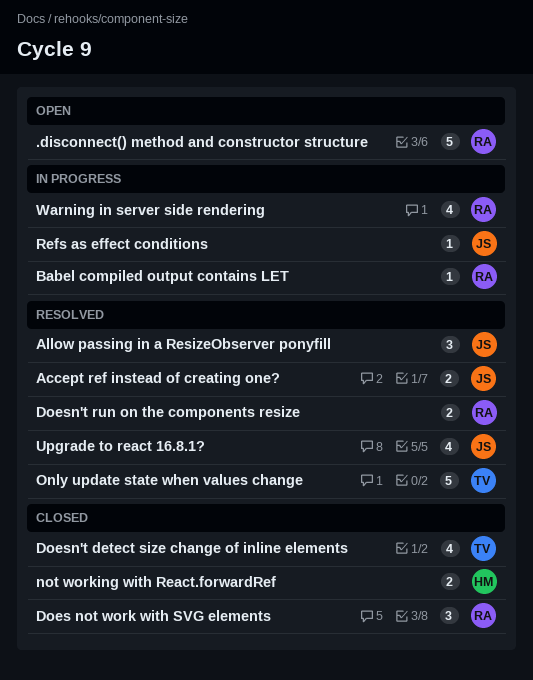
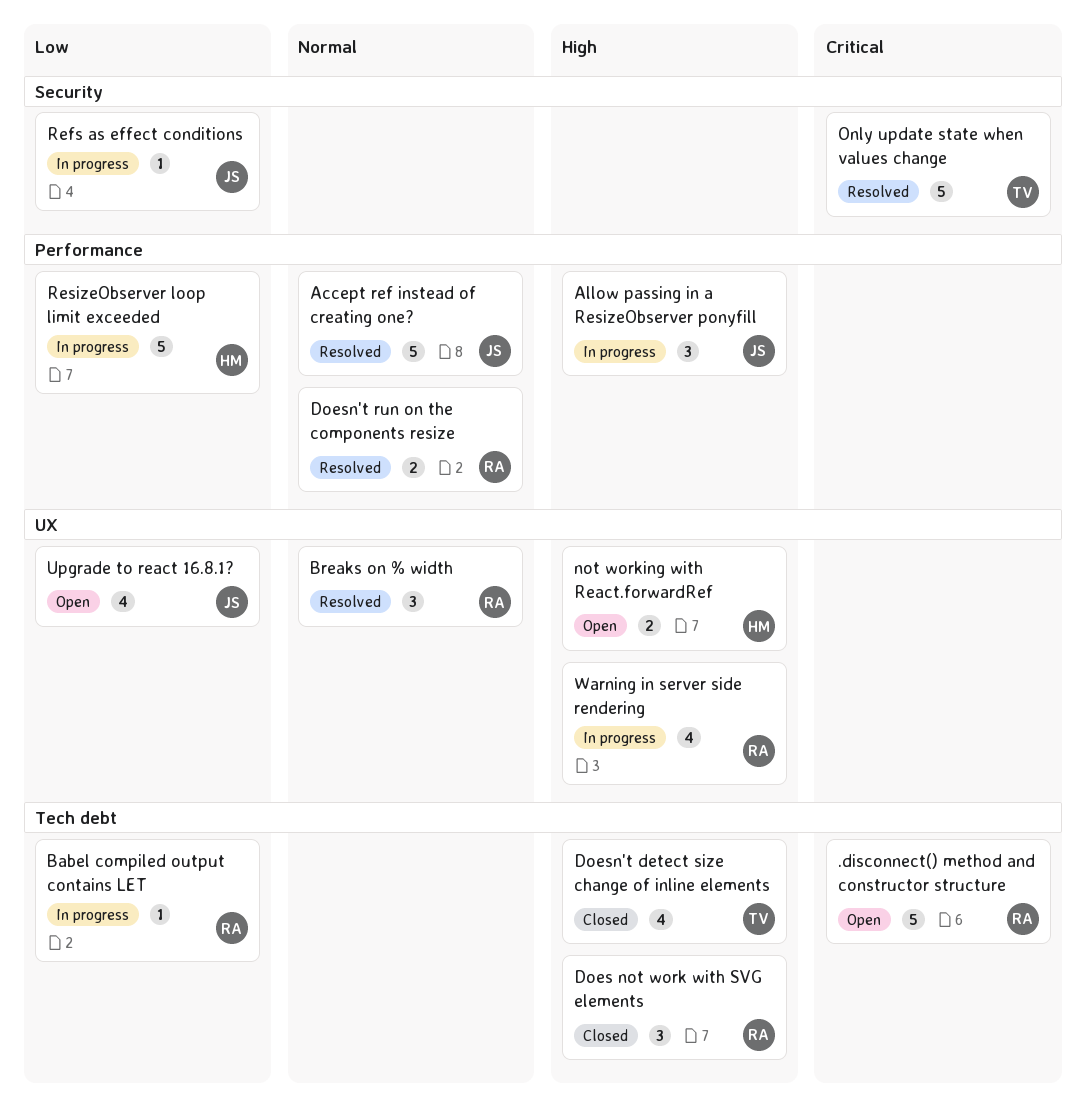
Accept ref instead of creating one?, estimate: 2 -> 5
Allow passing in a ResizeObserver ponyfill, status: Resolved -> In progress
Breaks on % width: none -> present
not working with React.forwardRef, status: Closed -> Open
ResizeObserver loop limit exceeded: none -> present
Upgrade to react 16.8.1?, status: Resolved -> Open

